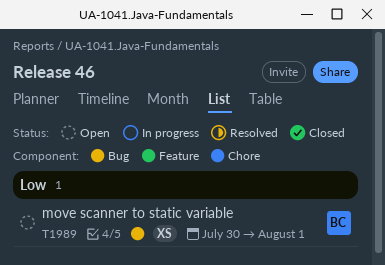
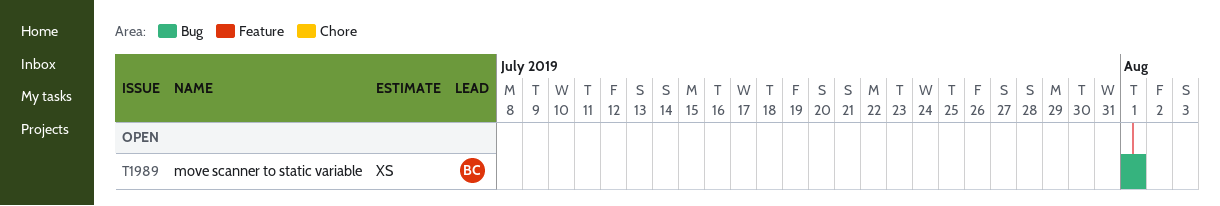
T1989, start: Jul 30 -> Aug 1

